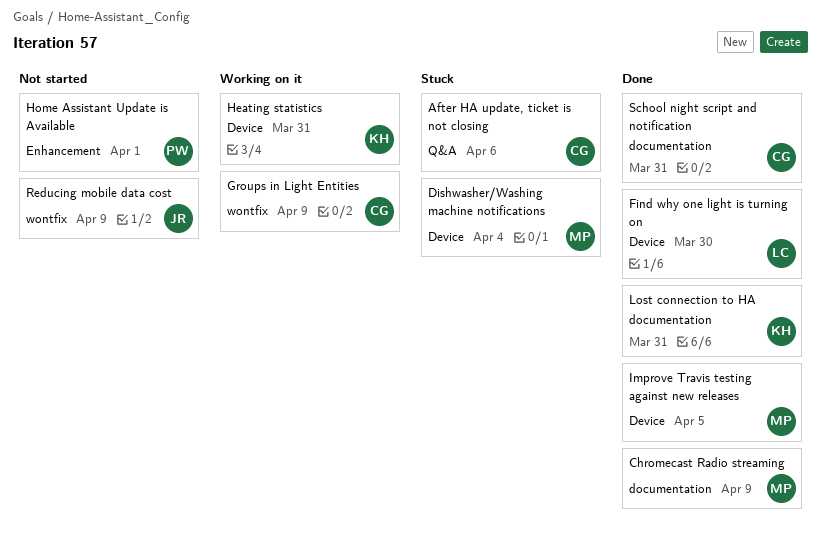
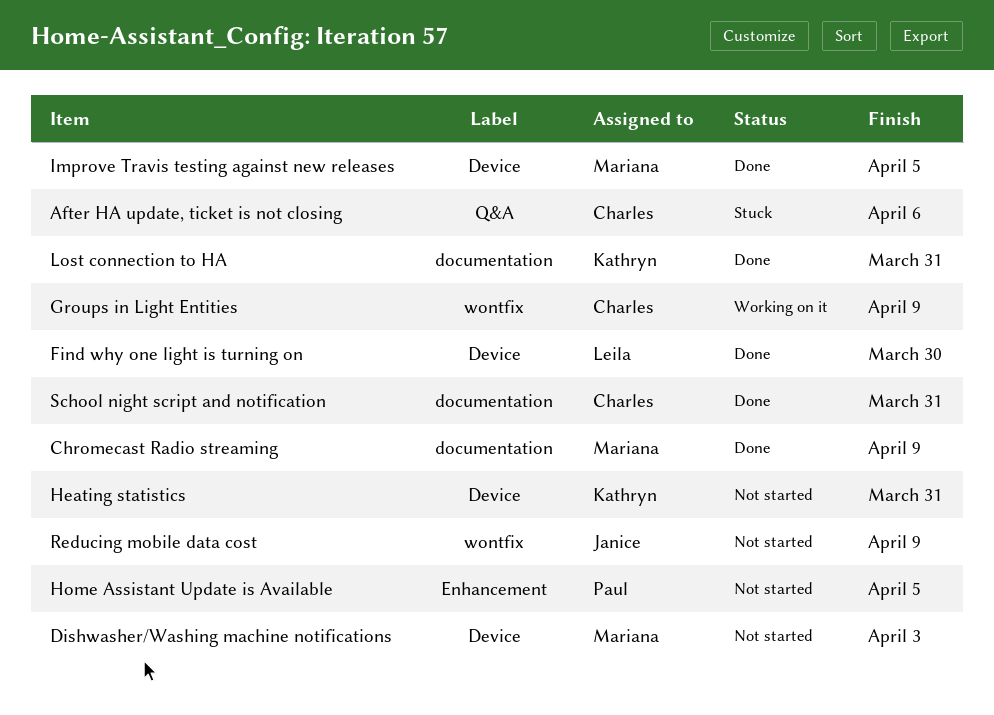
Dishwasher/Washing machine notifications, status: Stuck -> Not started
Dishwasher/Washing machine notifications, due: Apr 4 -> Apr 3
Heating statistics, status: Working on it -> Not started
Home Assistant Update is Available, due: Apr 1 -> Apr 5

